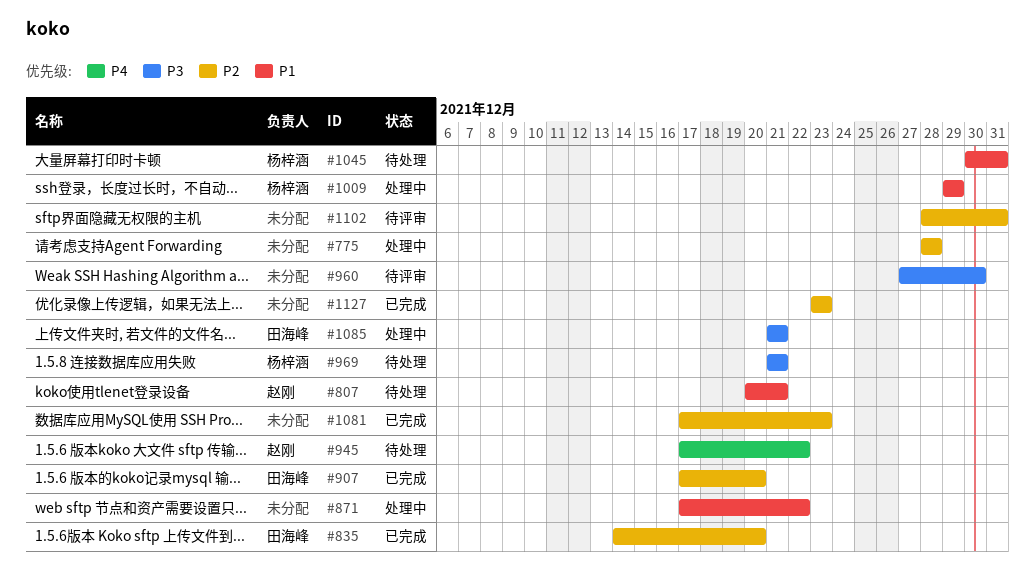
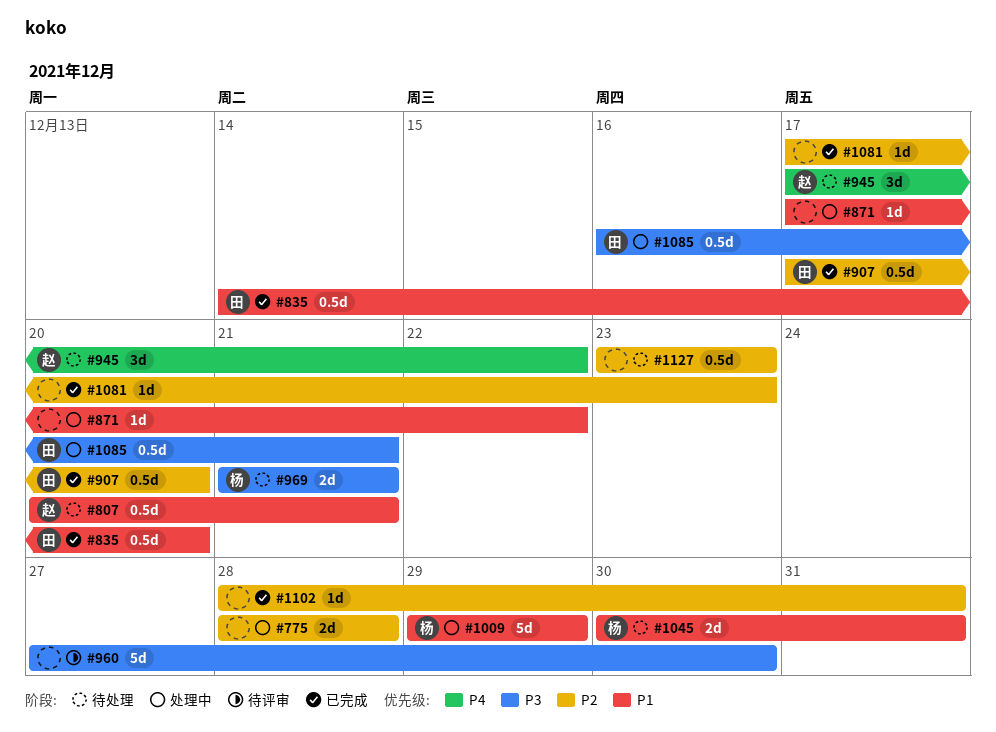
#835, priority: P2 -> P1
#1085, start: Dec 21 -> Dec 16
#1102, status: 待评审 -> 已完成
#1127, status: 已完成 -> 待处理

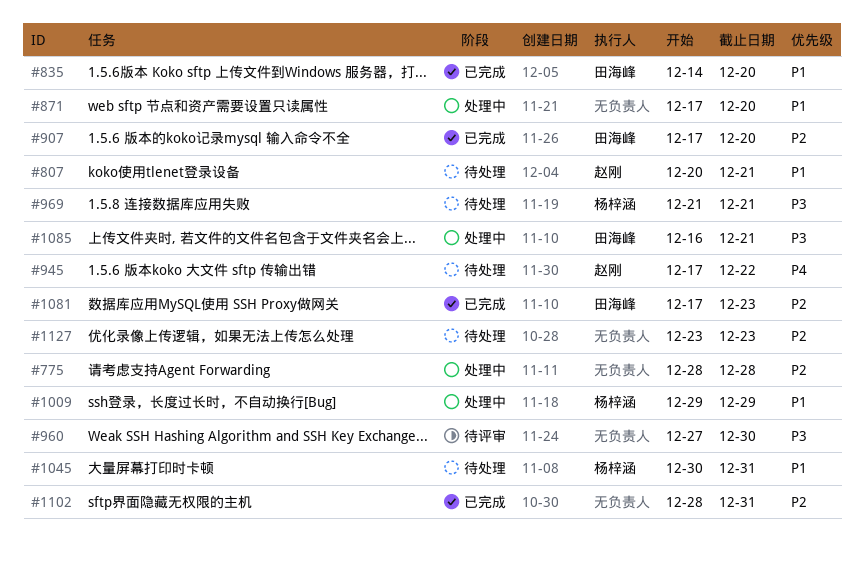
#871, due: Dec 22 -> Dec 20
#1081, owner: none -> 田海峰

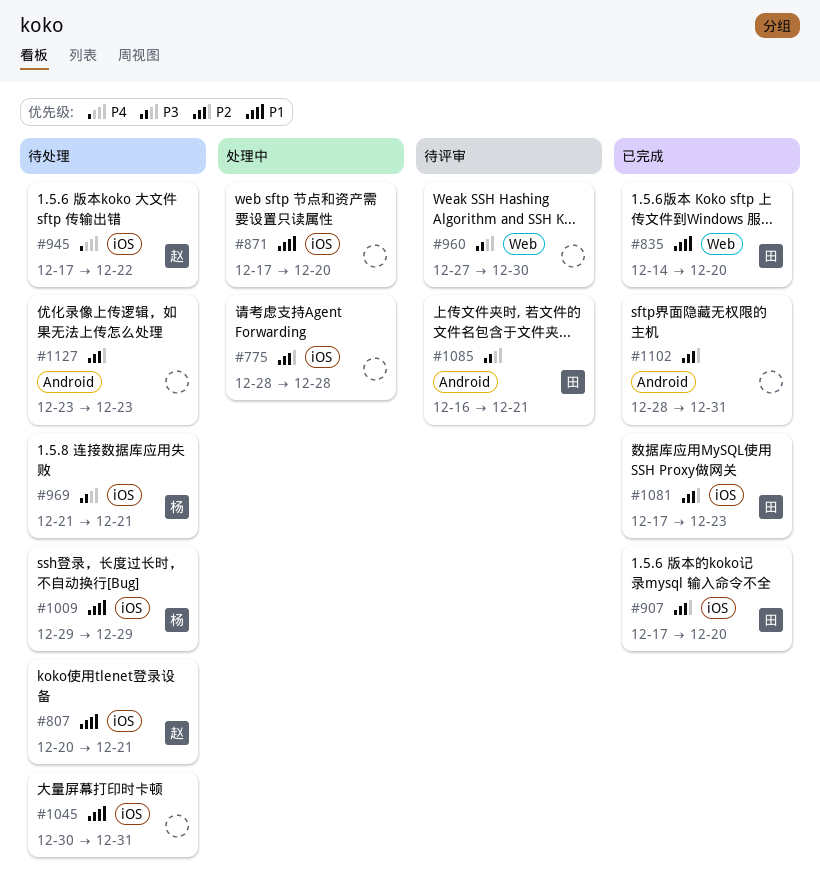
#1009, status: 处理中 -> 待处理
#1045, owner: 杨梓涵 -> none
#1085, status: 处理中 -> 待评审

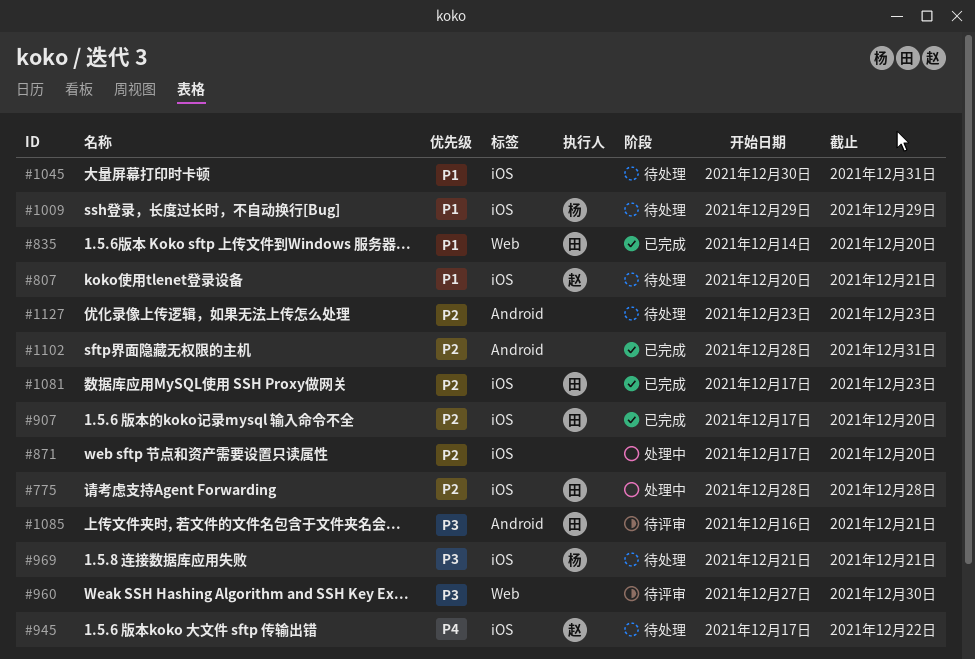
#775, owner: none -> 田
#871, priority: P1 -> P2

